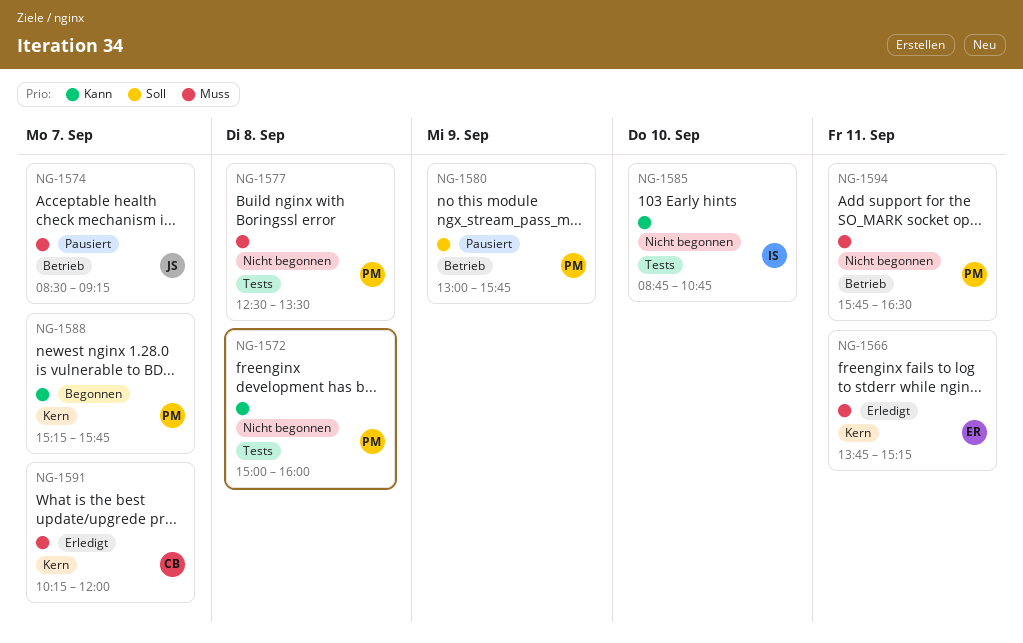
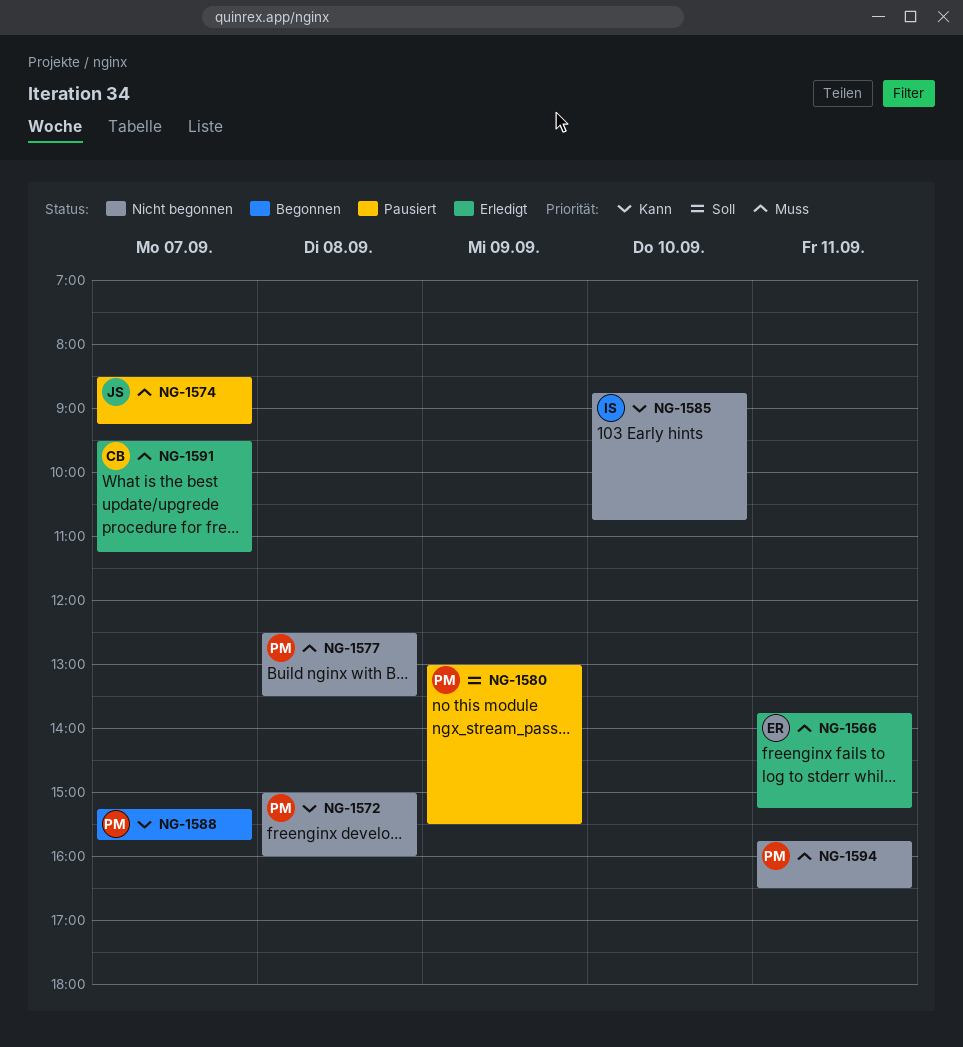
NG-1580, ends: 15:45 -> 15:30
NG-1591, begins: 10:15 -> 09:30
NG-1591, ends: 12:00 -> 11:15

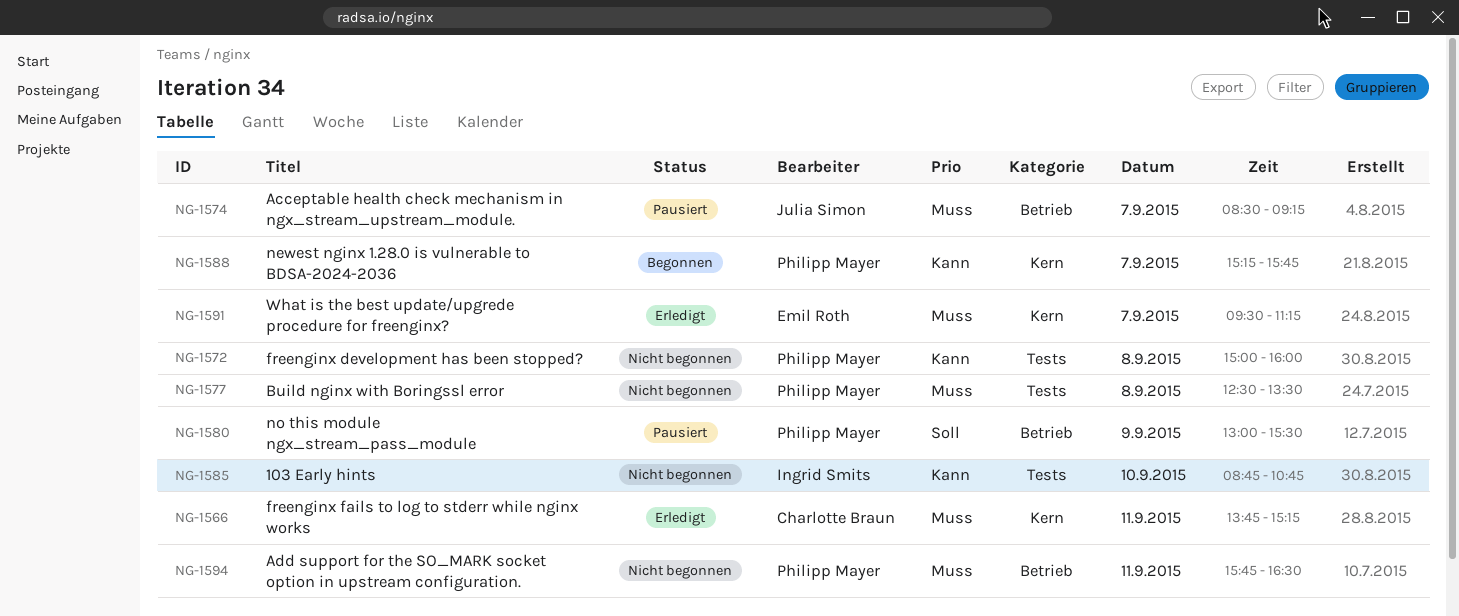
NG-1566, owner: Emil Roth -> Charlotte Braun
NG-1591, owner: Charlotte Braun -> Emil Roth

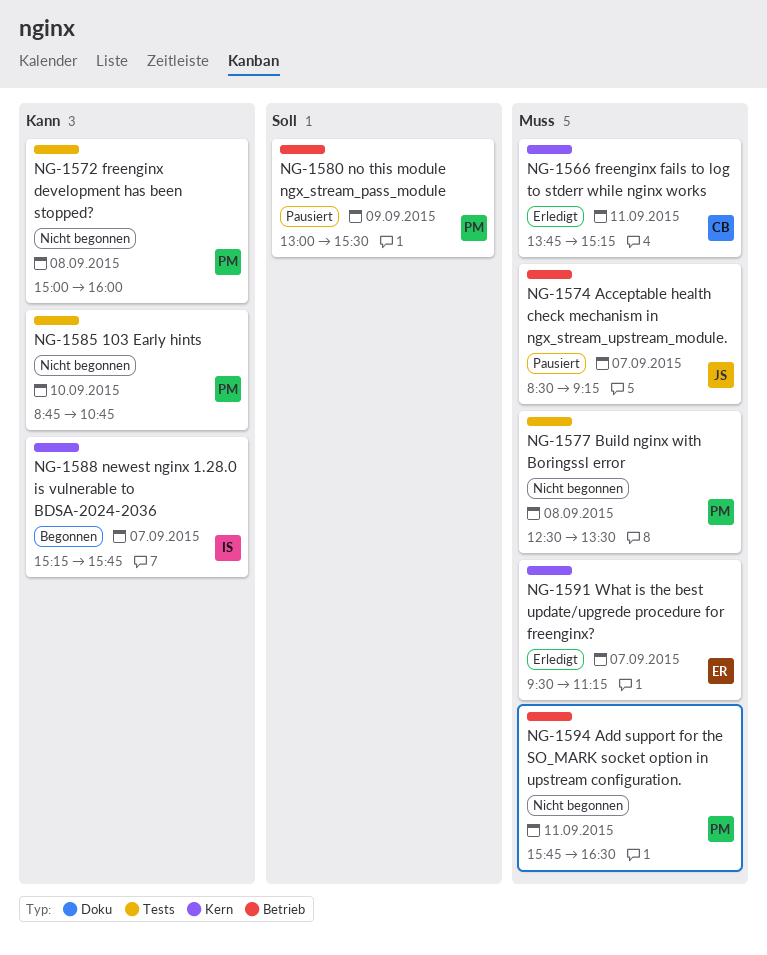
NG-1585, owner: Ingrid Smits -> Philipp Mayer
NG-1588, owner: Philipp Mayer -> Ingrid Smits

